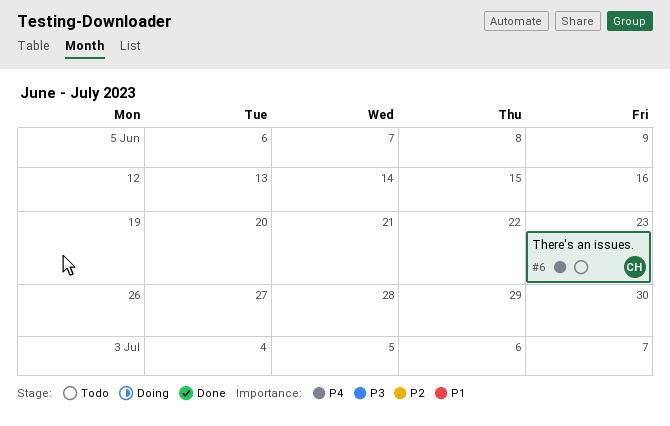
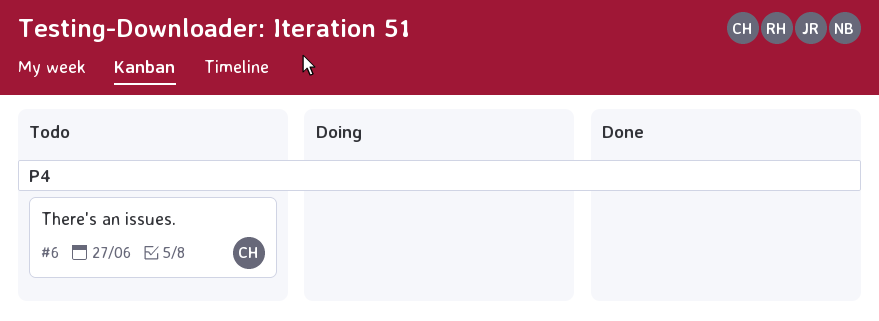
#6, due: Jun 23 -> Jun 27

